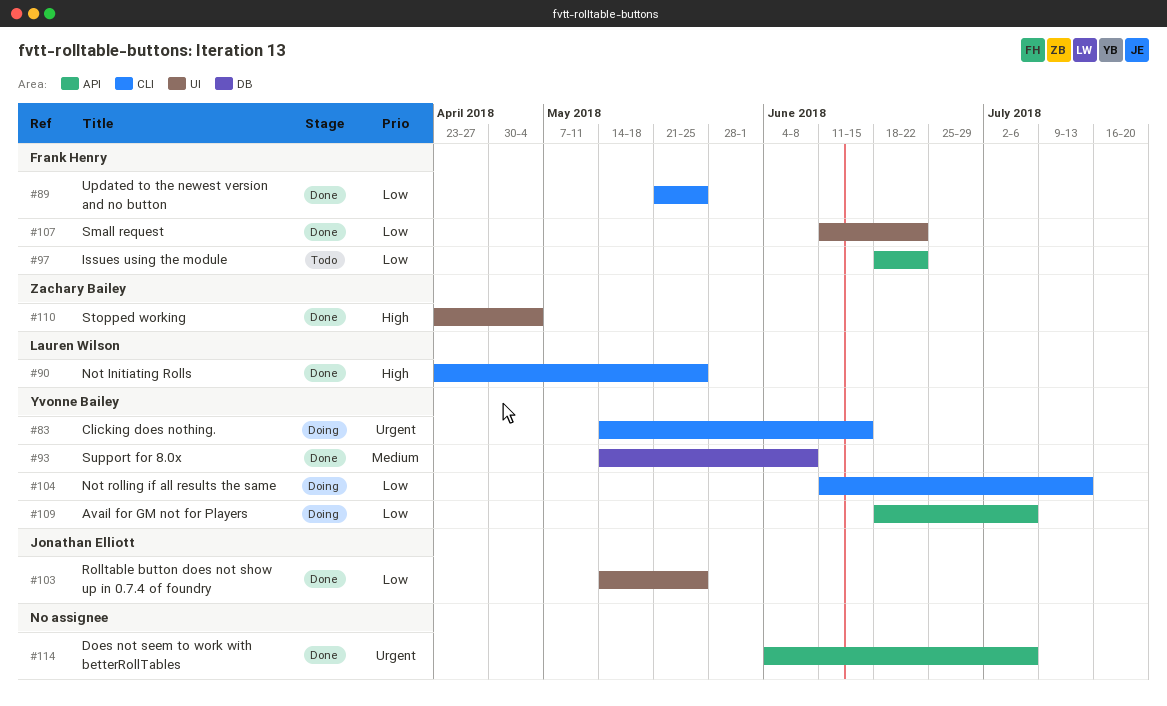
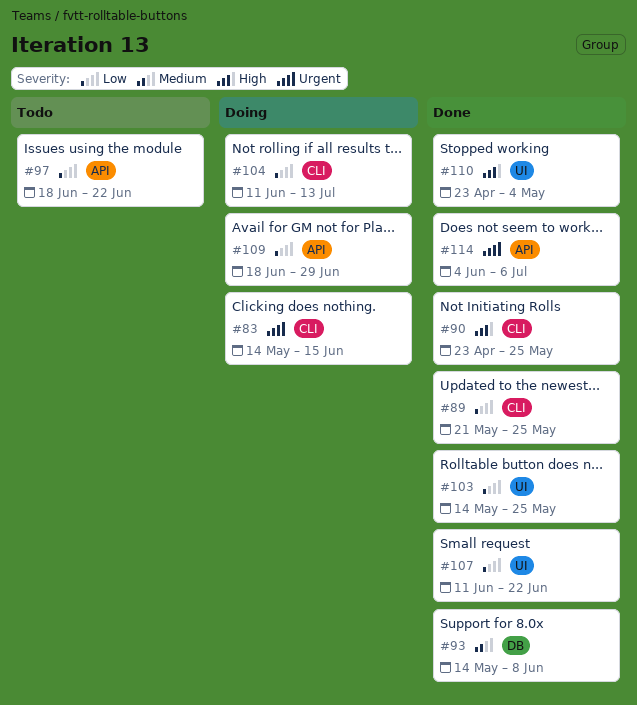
#109, due: Jul 6 -> Jun 29

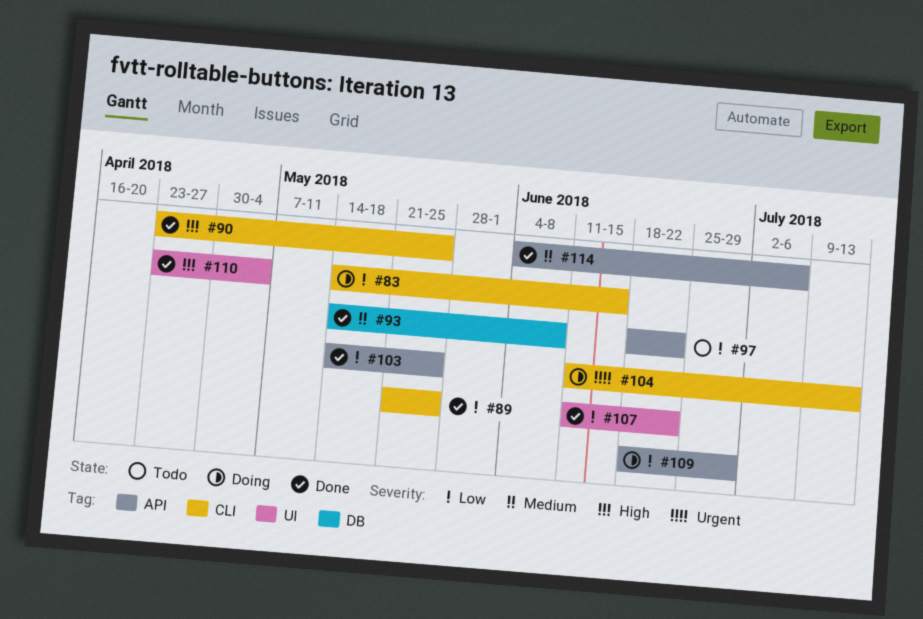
#83, priority: Urgent -> Low
#103, label: UI -> API
#104, priority: Low -> Urgent
#114, priority: Urgent -> Medium

